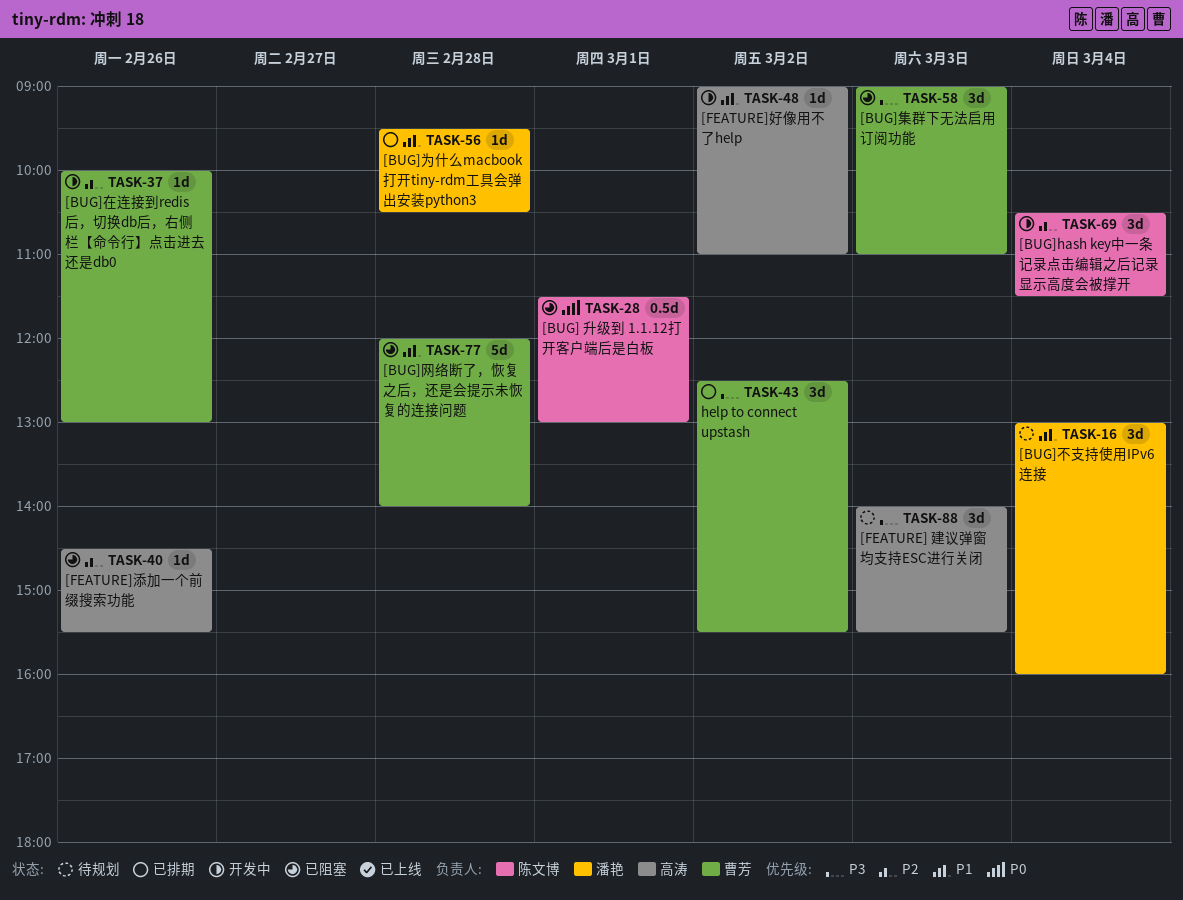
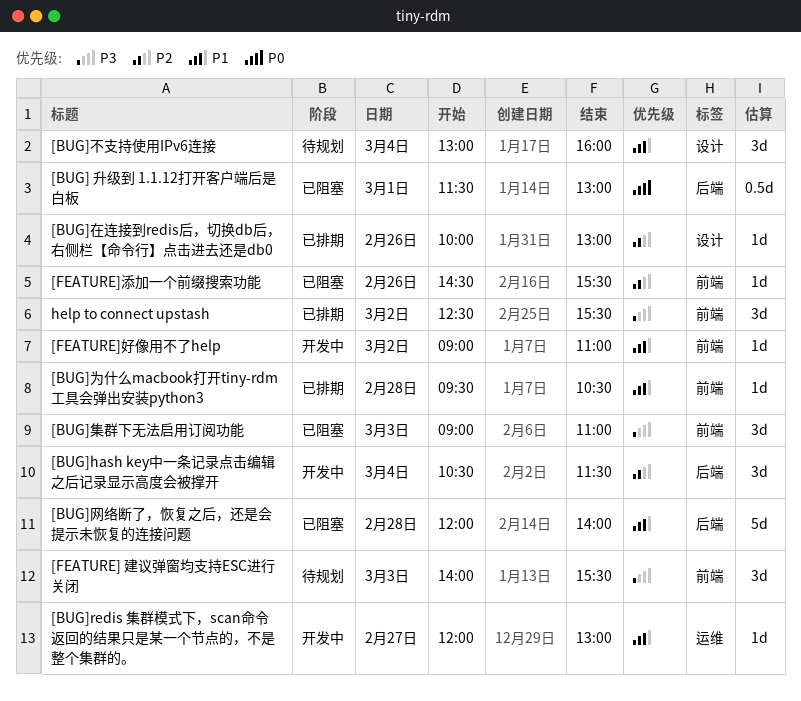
[BUG]redis 集群模式下，scan命令返回的结果只是某一个节点的，不是整个集群的。: none -> present
[BUG]在连接到redis后，切换db后，右侧栏【命令行】点击进去还是db0, status: 开发中 -> 已排期

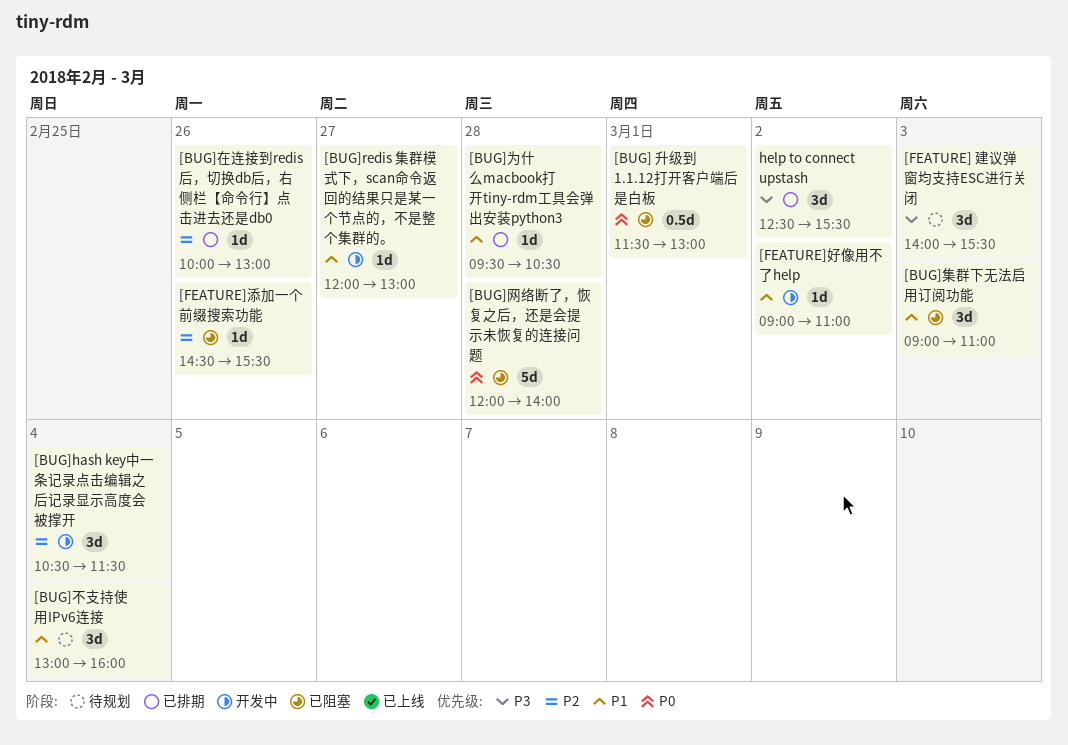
[BUG]网络断了，恢复之后，还是会提示未恢复的连接问题, priority: P1 -> P0
[BUG]集群下无法启用订阅功能, priority: P3 -> P1

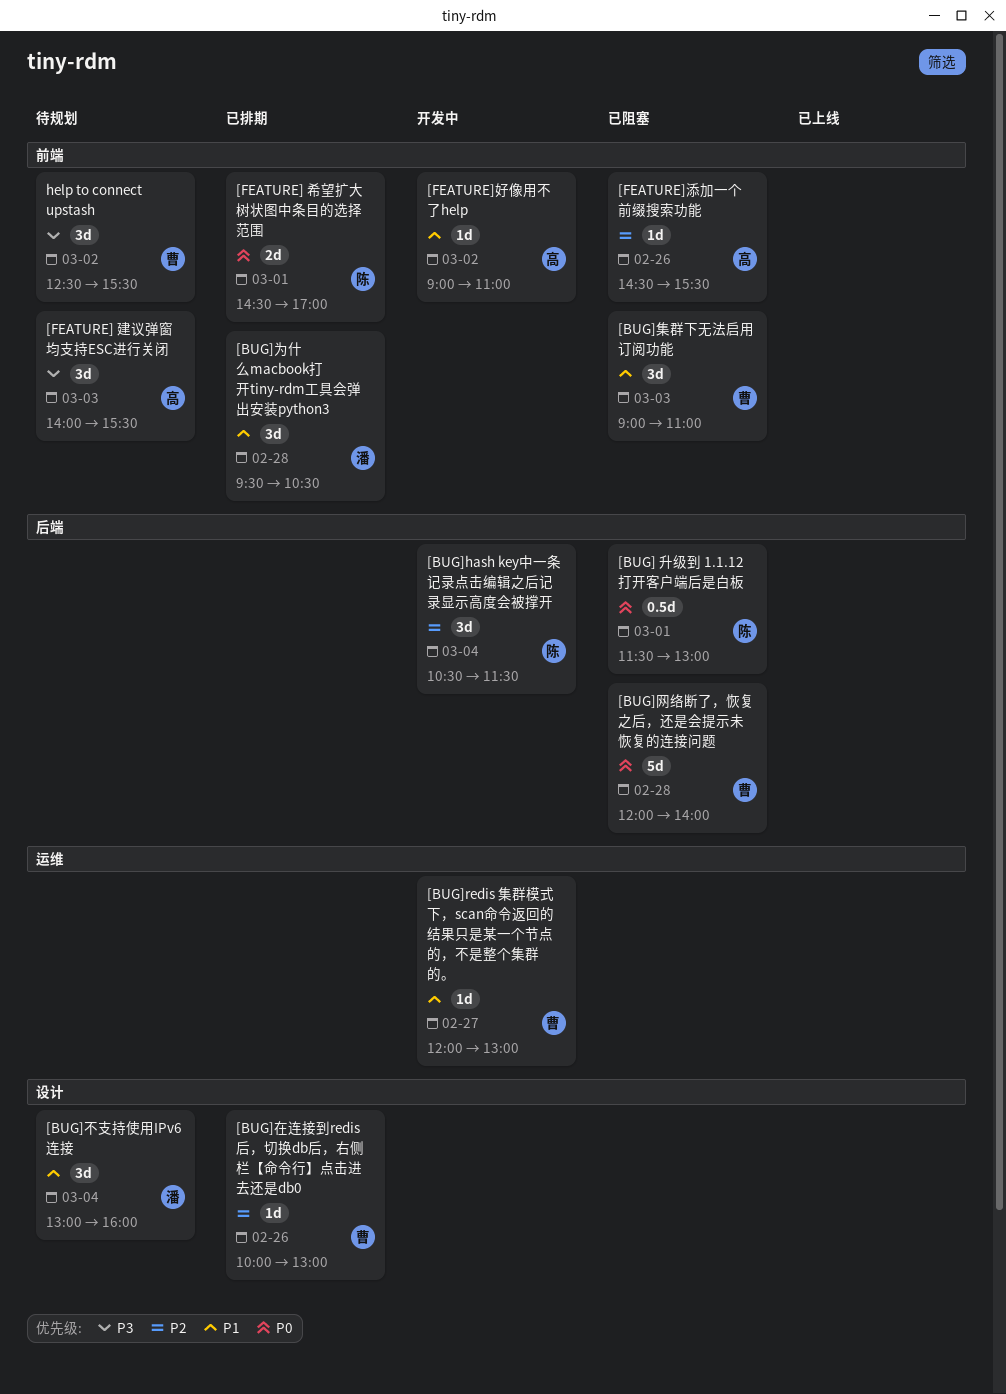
[BUG]为什么macbook打开tiny-rdm工具会弹出安装python3, estimate: 1d -> 3d
[FEATURE] 希望扩大树状图中条目的选择范围: none -> present
help to connect upstash, status: 已排期 -> 待规划

